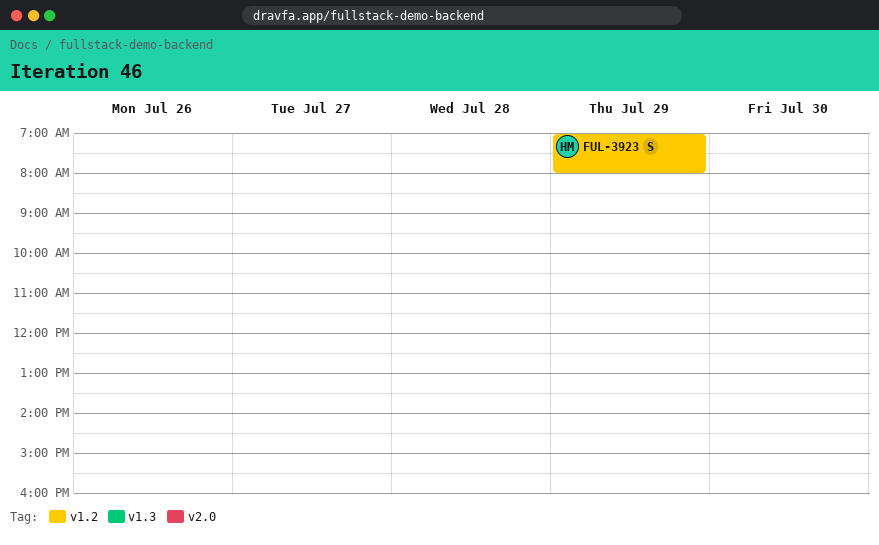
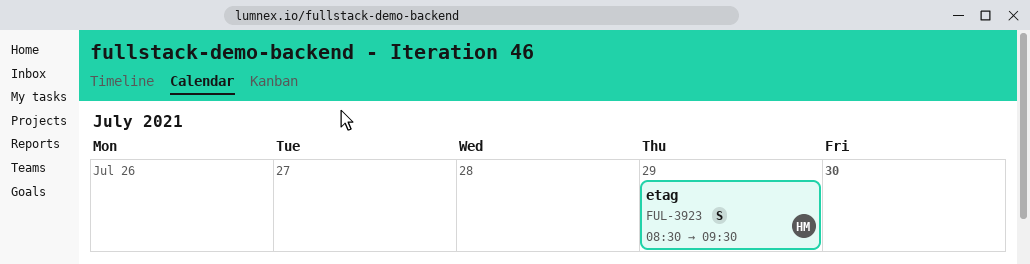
FUL-3923, begins: 07:00 -> 08:30
FUL-3923, ends: 08:00 -> 09:30

